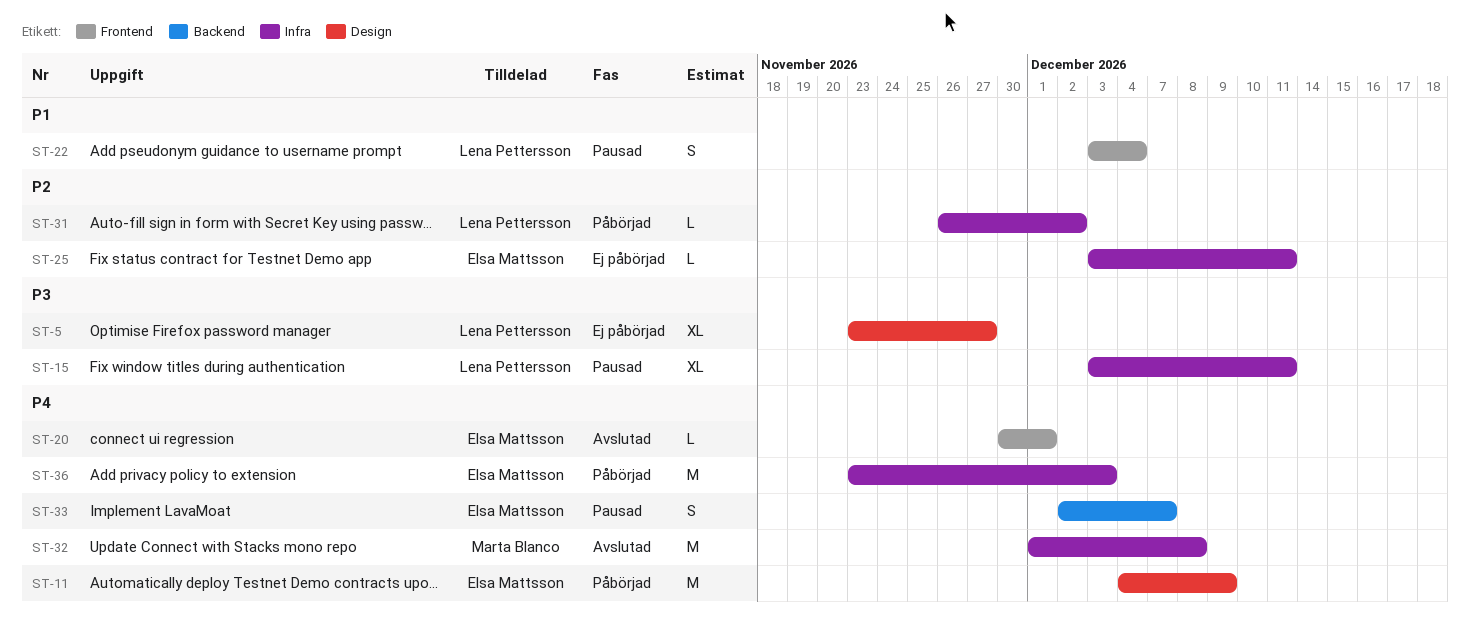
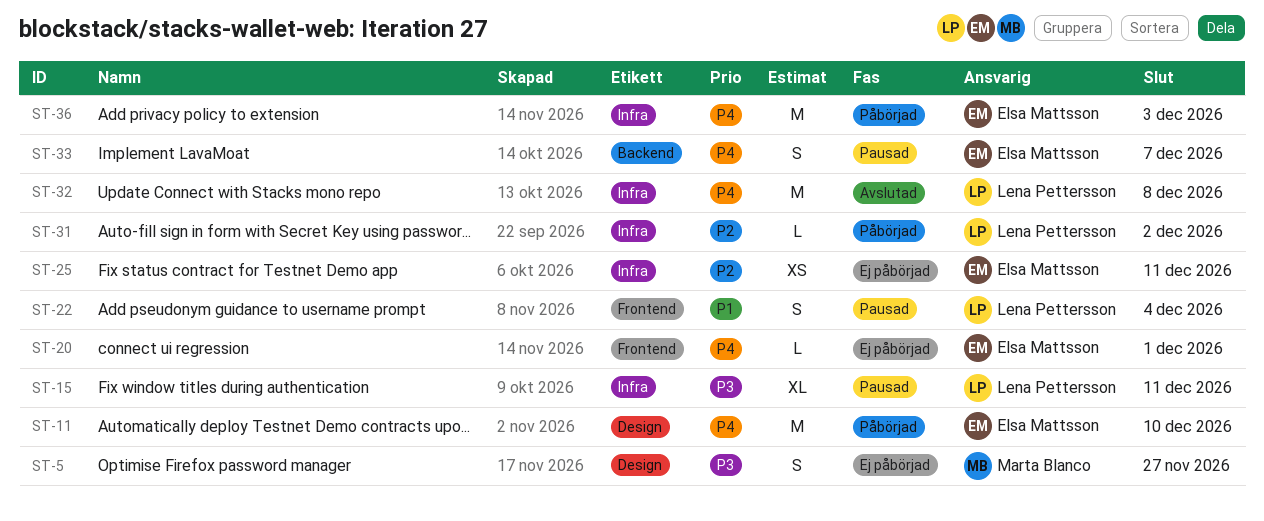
ST-5, owner: Lena Pettersson -> Marta Blanco
ST-5, estimate: XL -> S
ST-11, due: Dec 9 -> Dec 10
ST-20, status: Avslutad -> Ej påbörjad
ST-25, estimate: L -> XS
ST-32, owner: Marta Blanco -> Lena Pettersson

